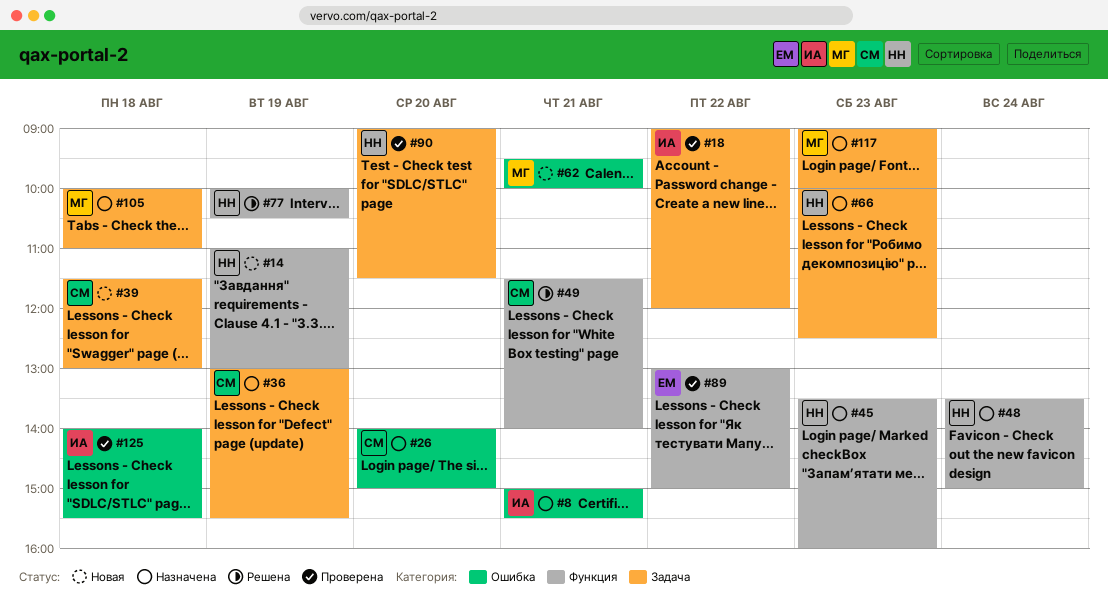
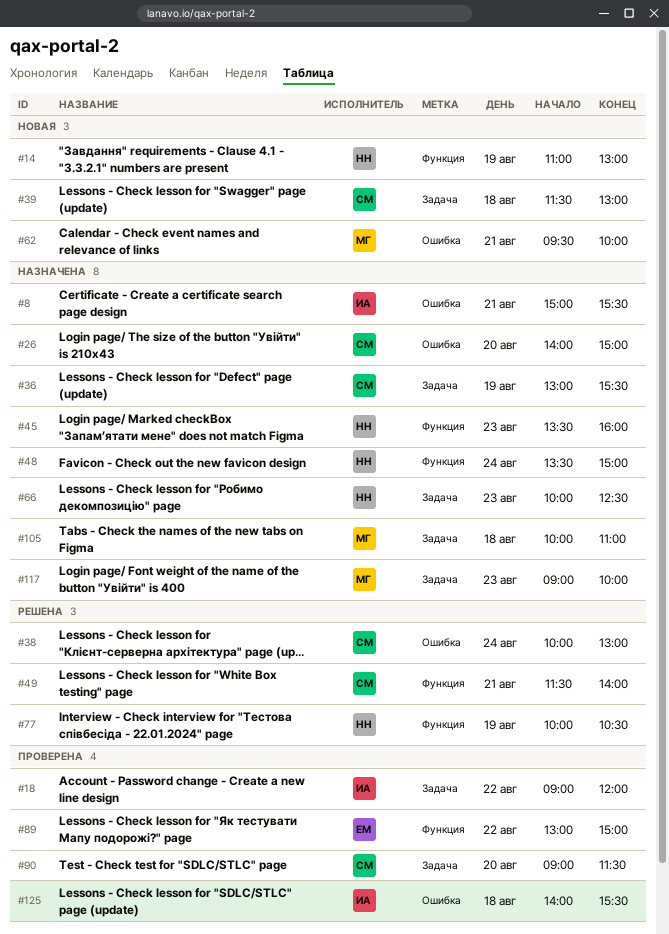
#38: none -> present
#90, owner: НН -> СМ

